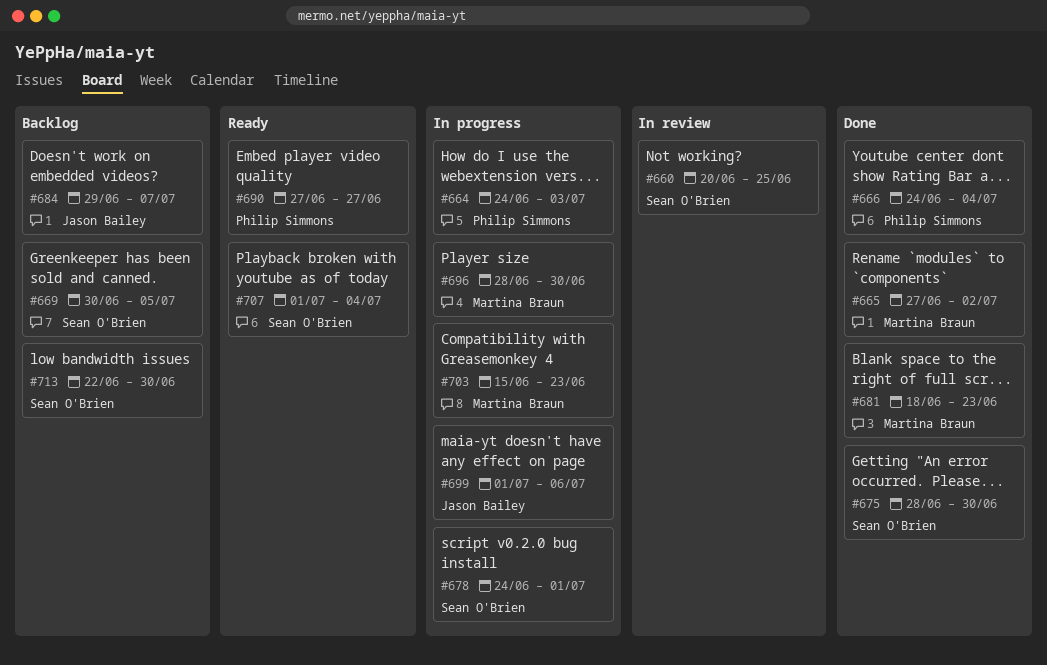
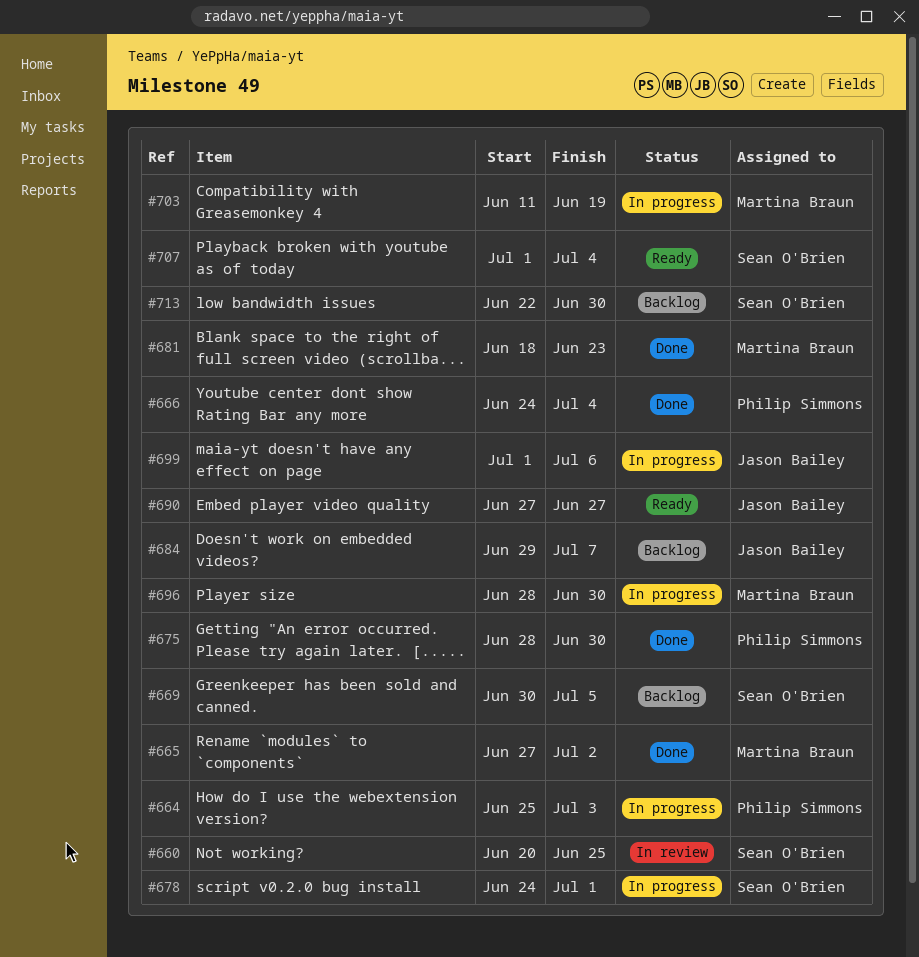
#664, start: Jun 24 -> Jun 25
#675, owner: Sean O'Brien -> Philip Simmons
#690, owner: Philip Simmons -> Jason Bailey
#703, start: Jun 15 -> Jun 11
#703, due: Jun 23 -> Jun 19

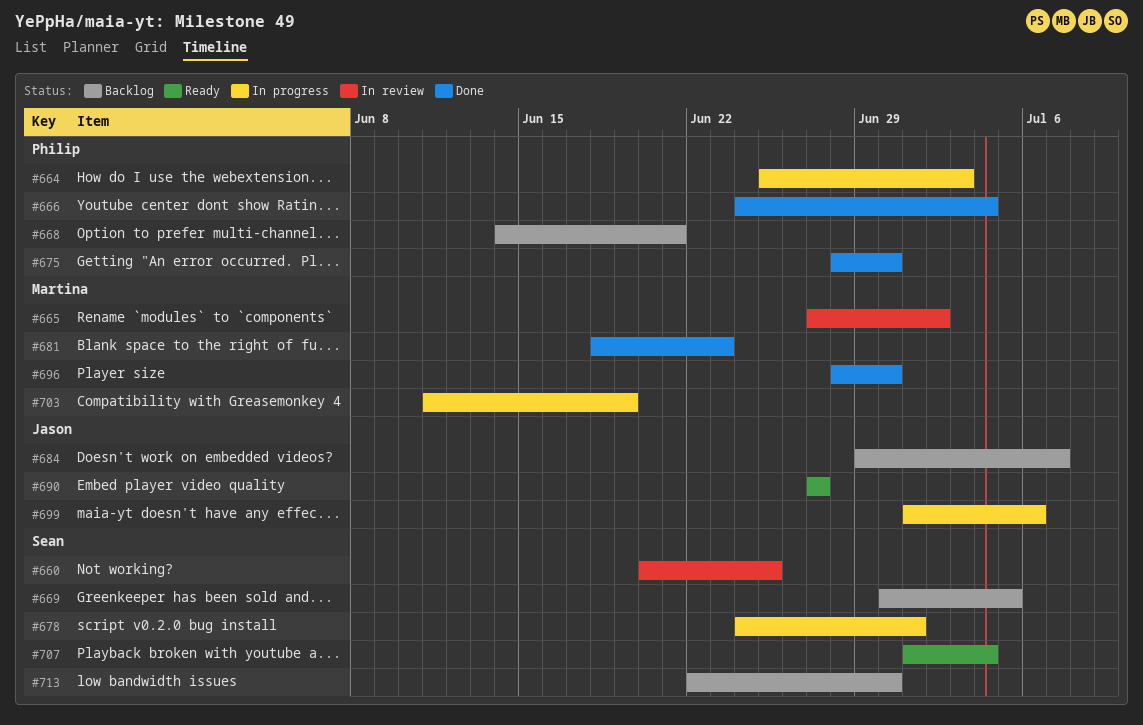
#665, status: Done -> In review
#668: none -> present
#696, status: In progress -> Done

